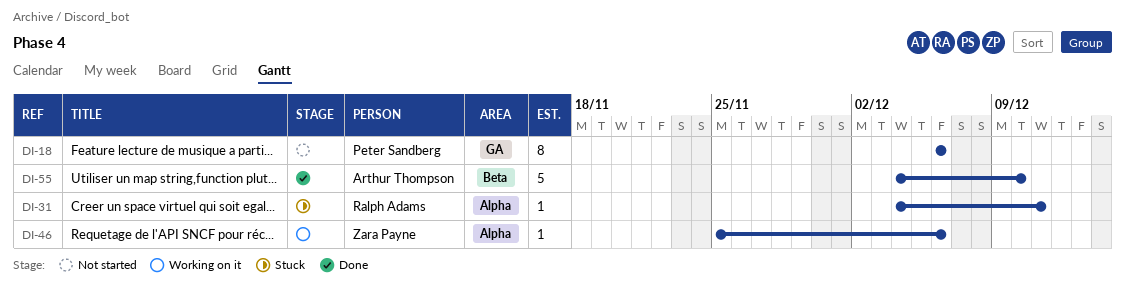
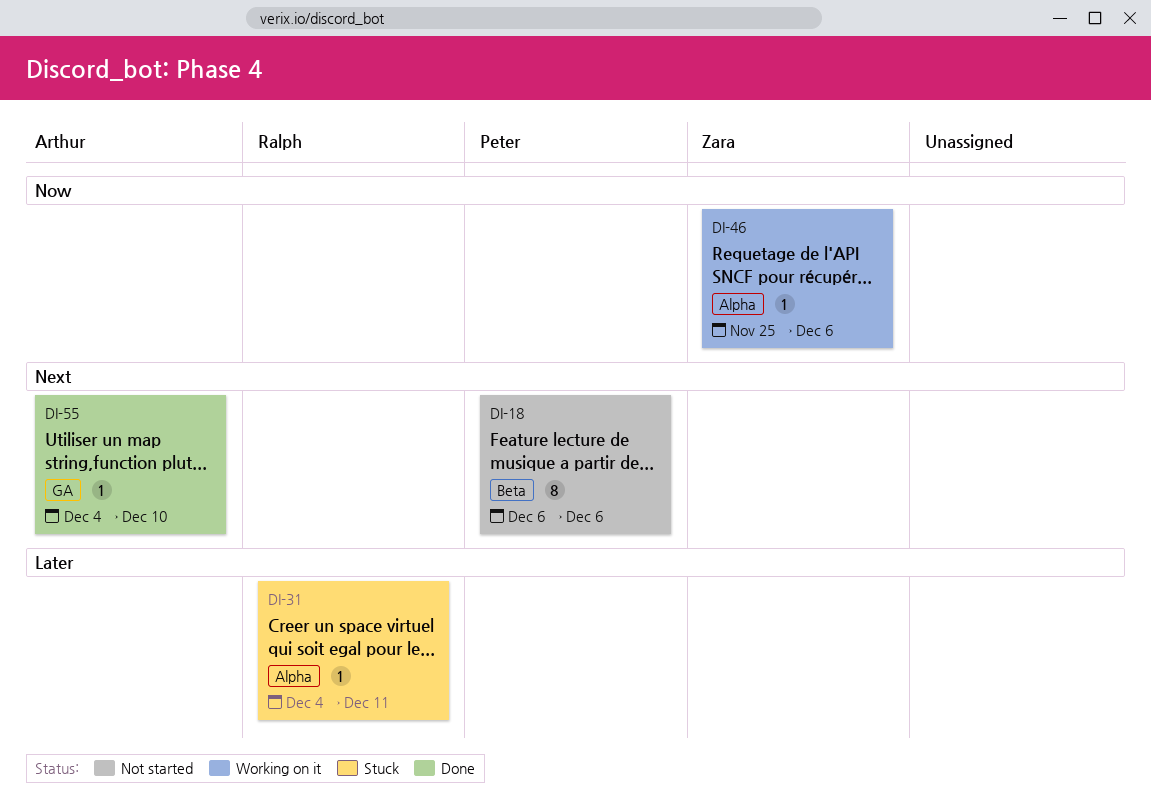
DI-18, label: GA -> Beta
DI-55, label: Beta -> GA
DI-55, estimate: 5 -> 1

